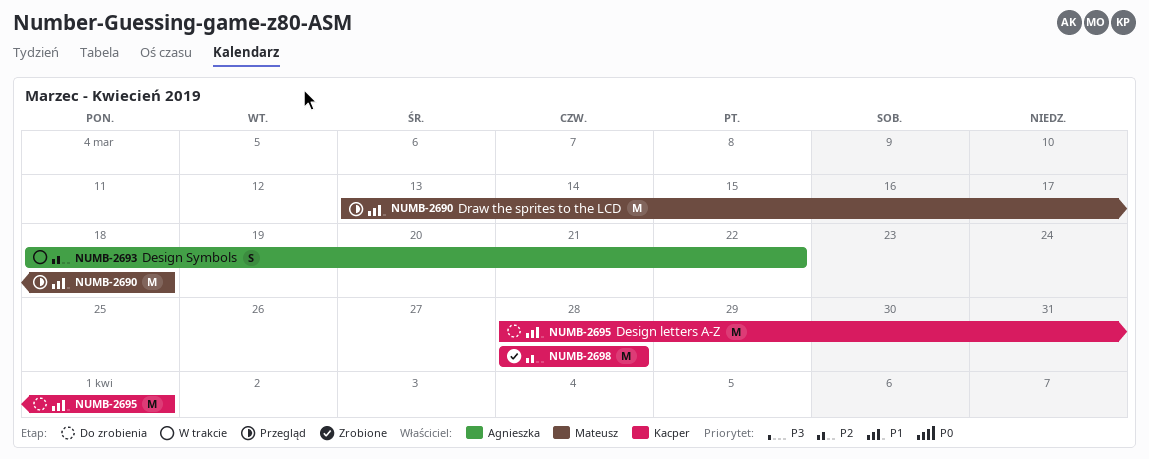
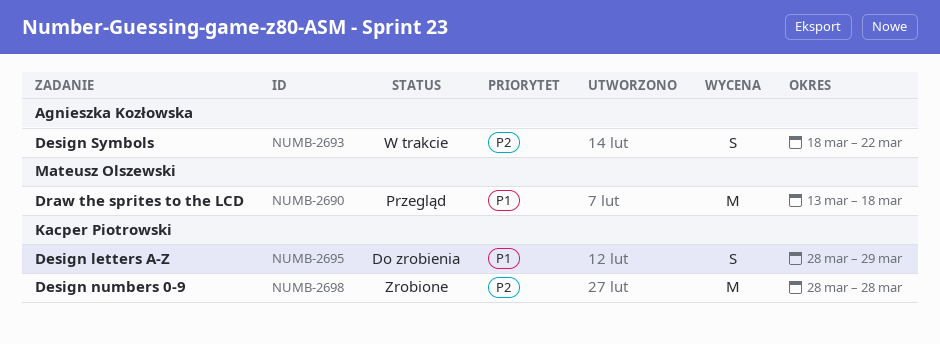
NUMB-2695, estimate: M -> S
NUMB-2695, due: Apr 1 -> Mar 29

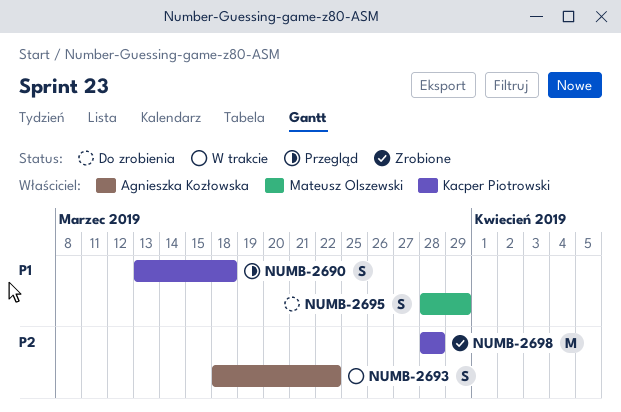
NUMB-2690, owner: Mateusz Olszewski -> Kacper Piotrowski
NUMB-2690, estimate: M -> S
NUMB-2695, owner: Kacper Piotrowski -> Mateusz Olszewski

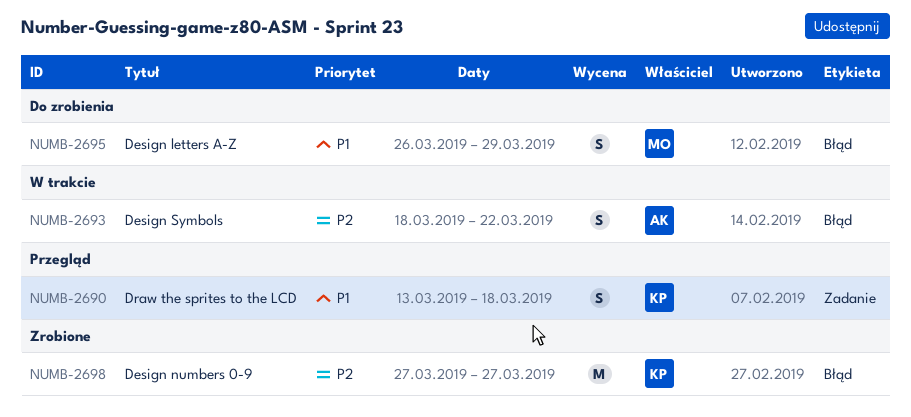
NUMB-2695, start: Mar 28 -> Mar 26
NUMB-2698, start: Mar 28 -> Mar 27
NUMB-2698, due: Mar 28 -> Mar 27

